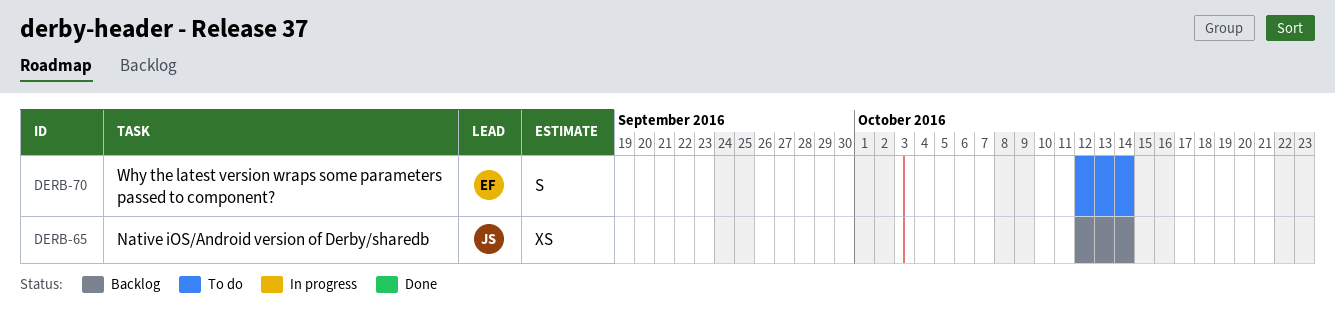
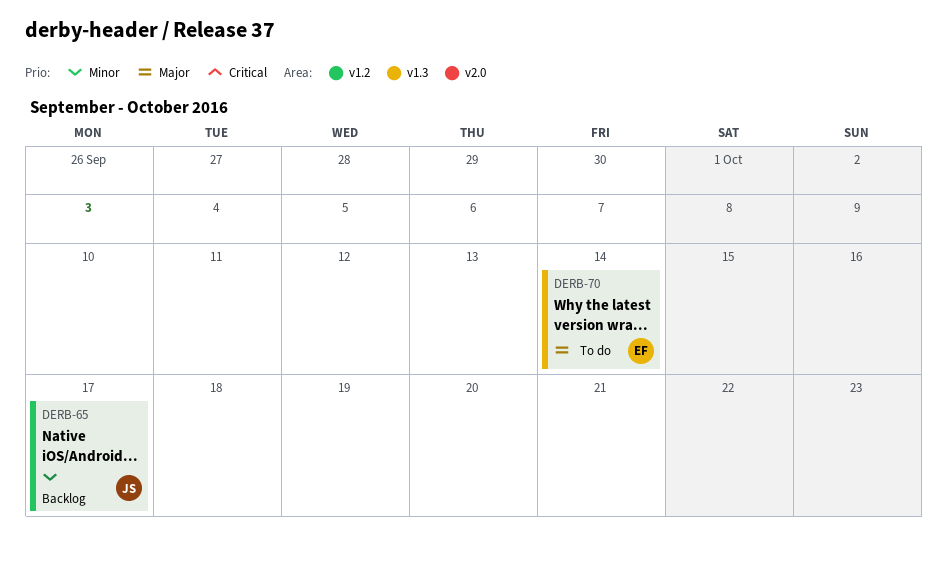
DERB-65, due: Oct 14 -> Oct 17

